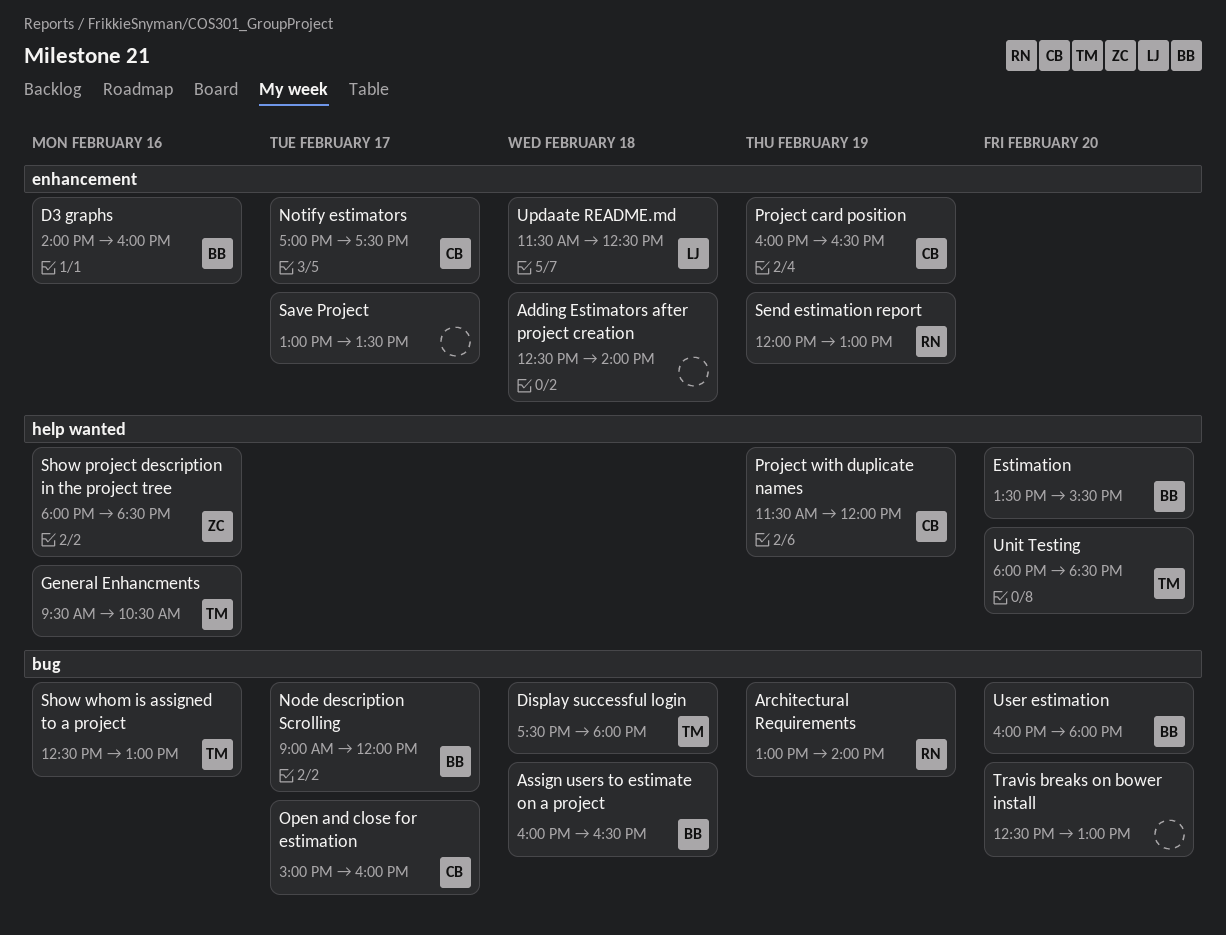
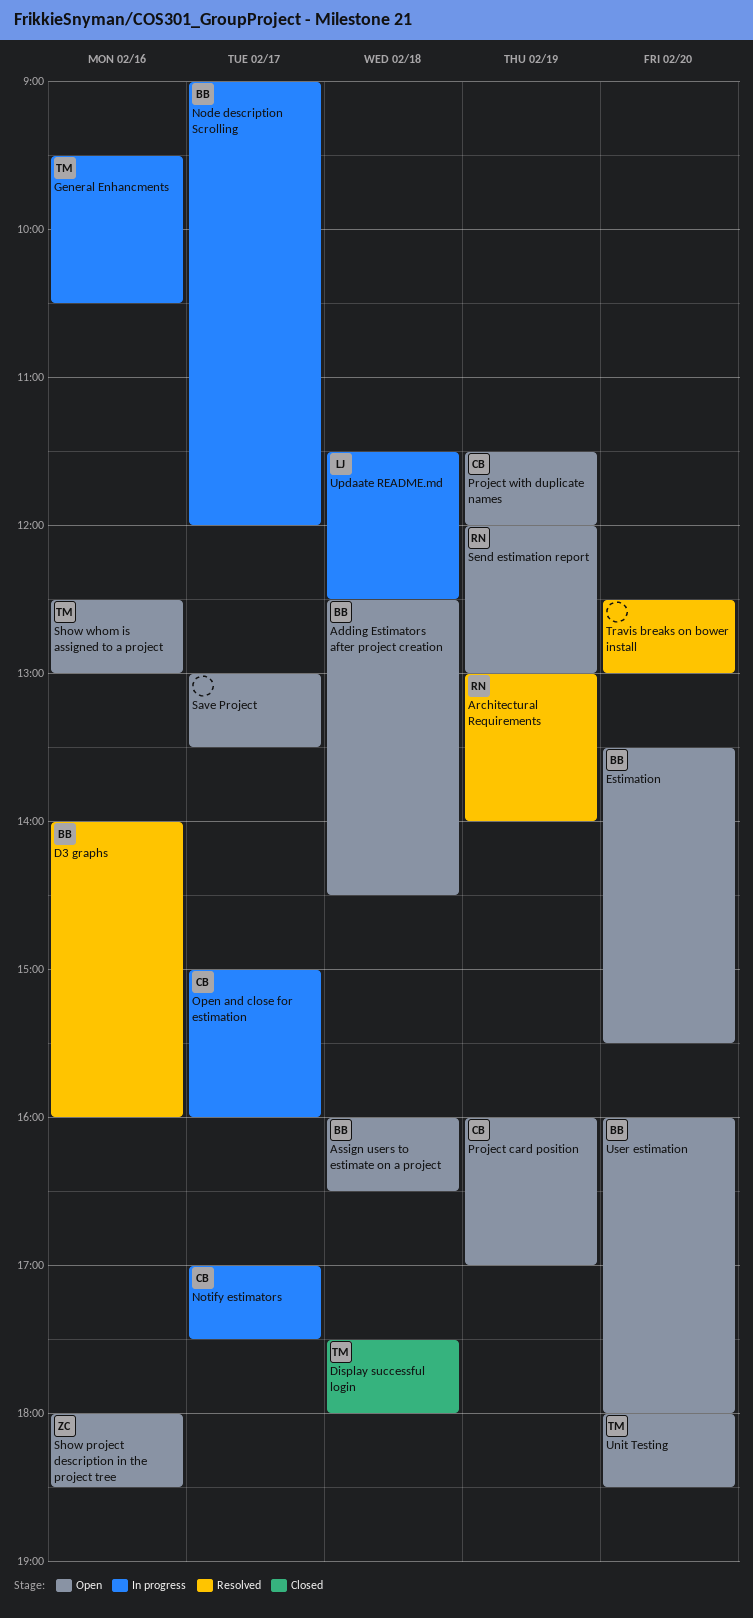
Adding Estimators after project creation, owner: none -> BB
Adding Estimators after project creation, ends: 14:00 -> 14:30
Project card position, ends: 16:30 -> 17:00

